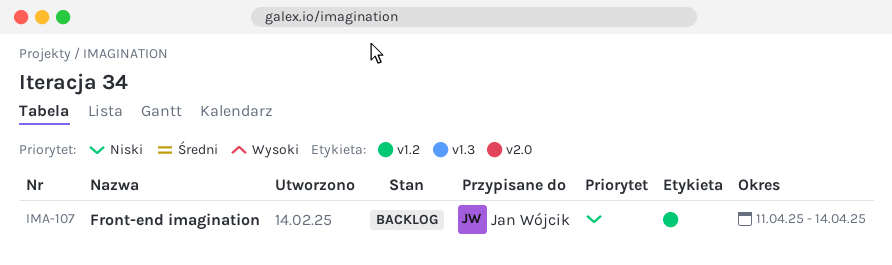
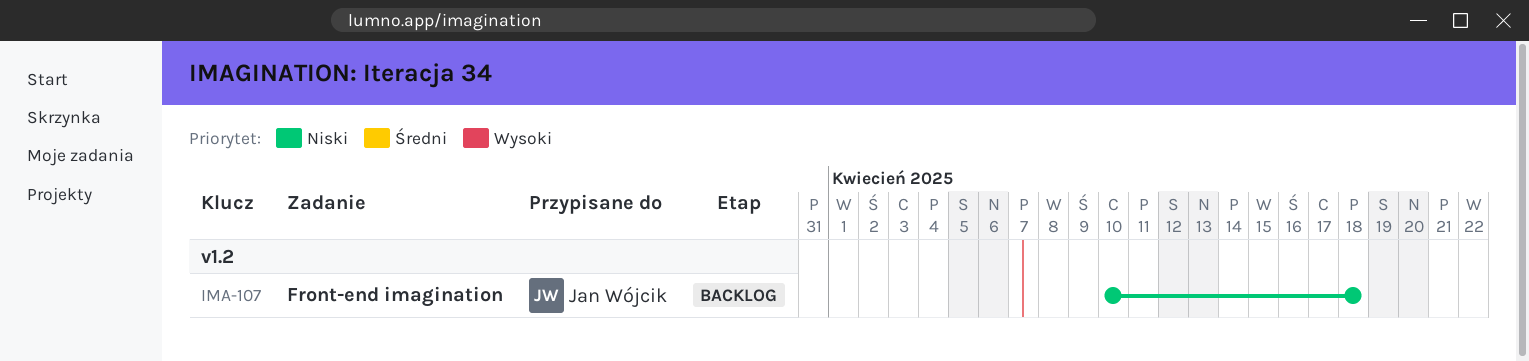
IMA-107, start: Apr 11 -> Apr 10
IMA-107, due: Apr 14 -> Apr 18

